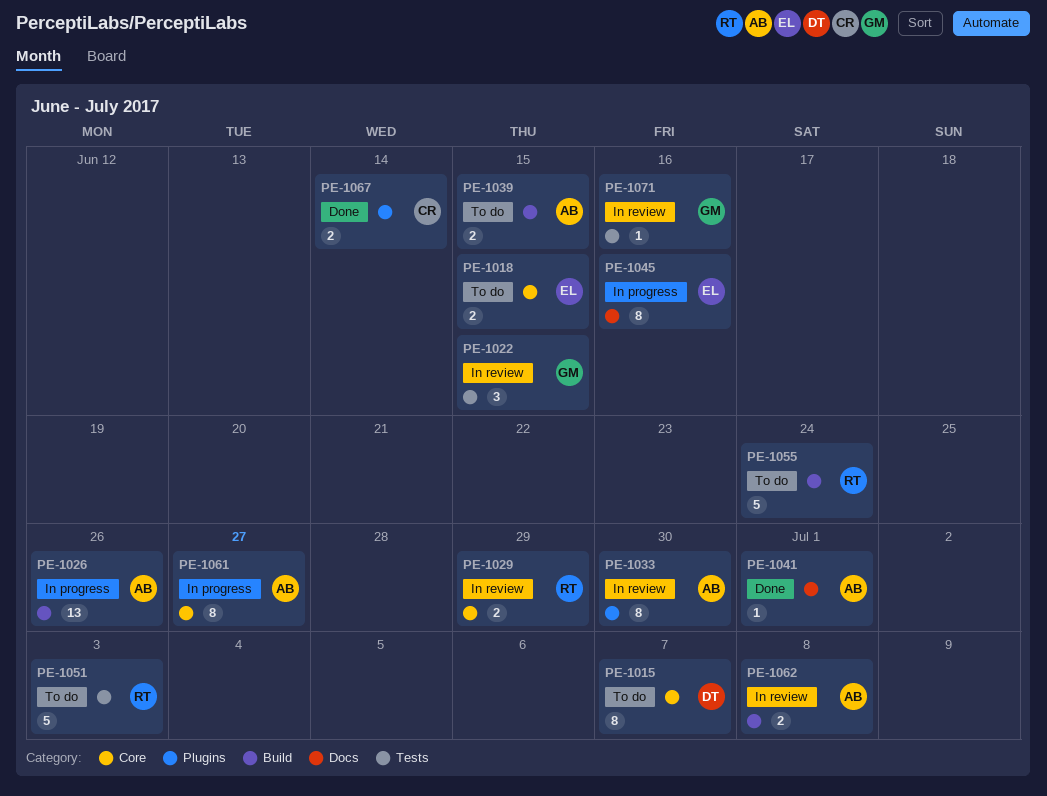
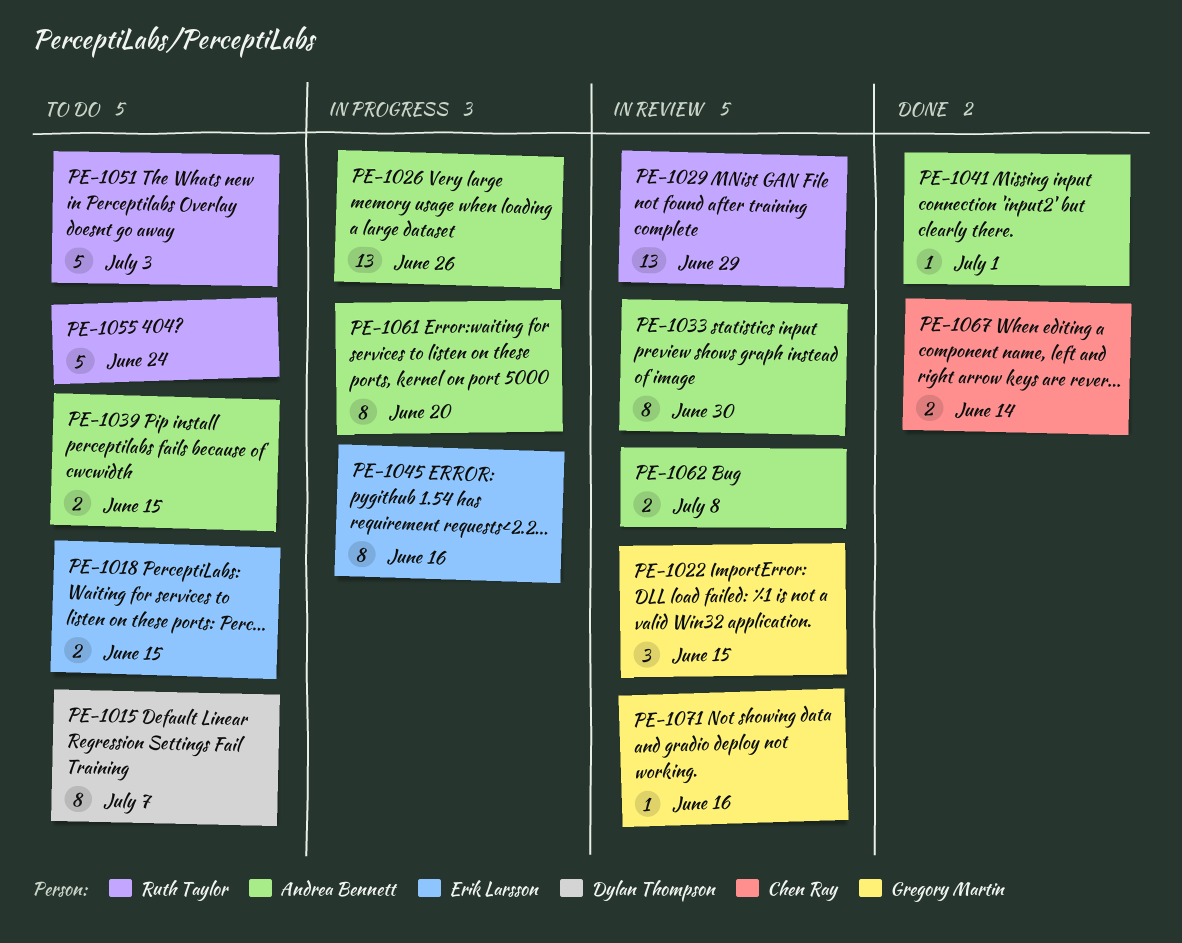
PE-1029, estimate: 2 -> 13
PE-1061, due: Jun 27 -> Jun 20

